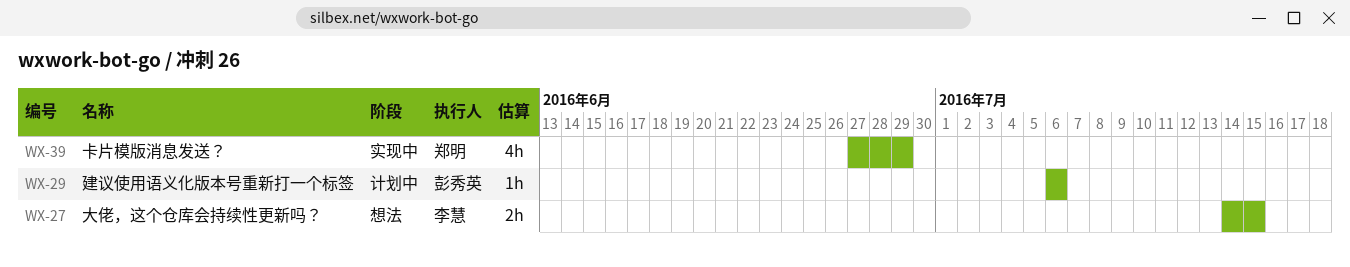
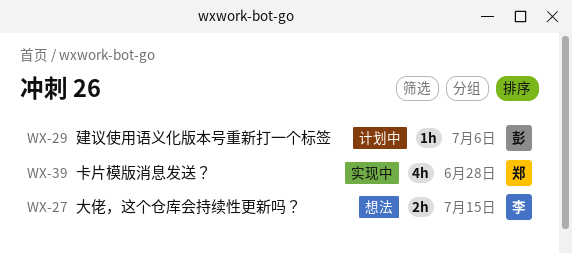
WX-39, due: Jun 29 -> Jun 28

